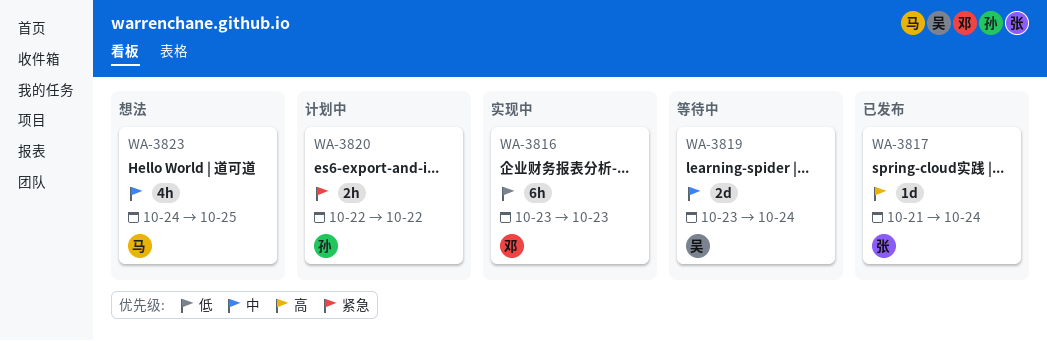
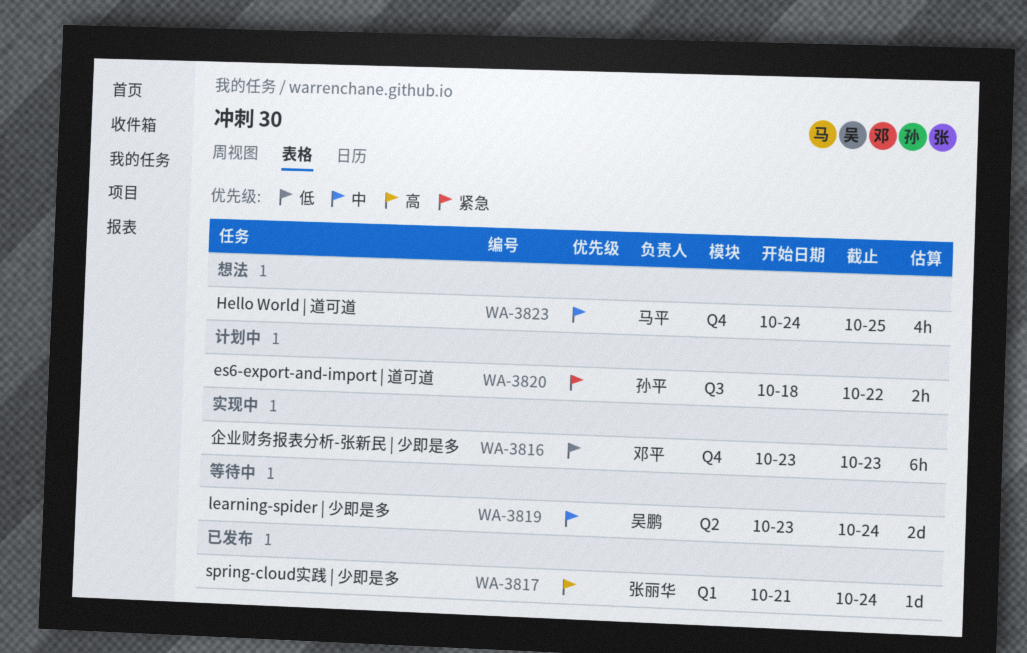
WA-3820, start: Oct 22 -> Oct 18

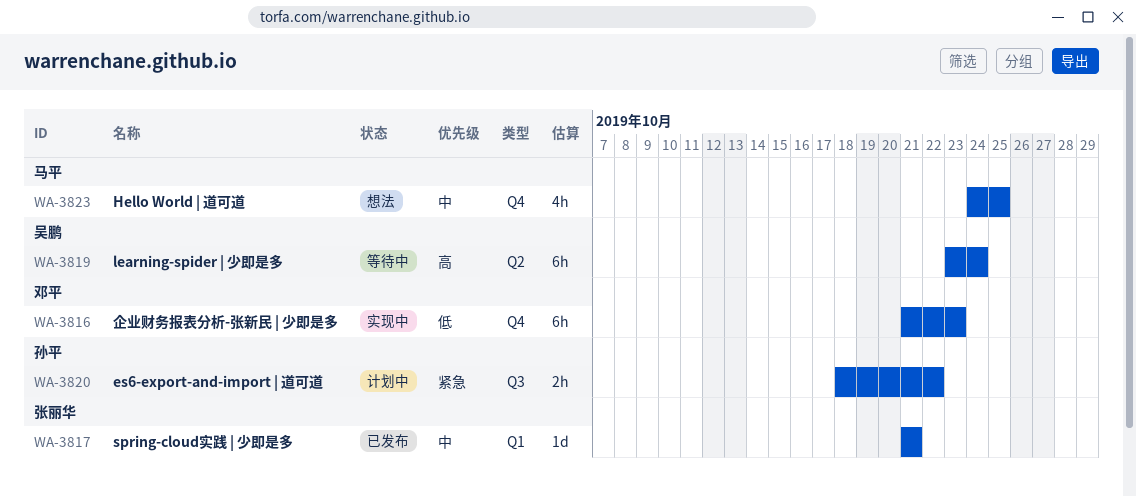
WA-3816, start: Oct 23 -> Oct 21
WA-3817, priority: 高 -> 中
WA-3817, due: Oct 24 -> Oct 21
WA-3819, priority: 中 -> 高
WA-3819, estimate: 2d -> 6h

